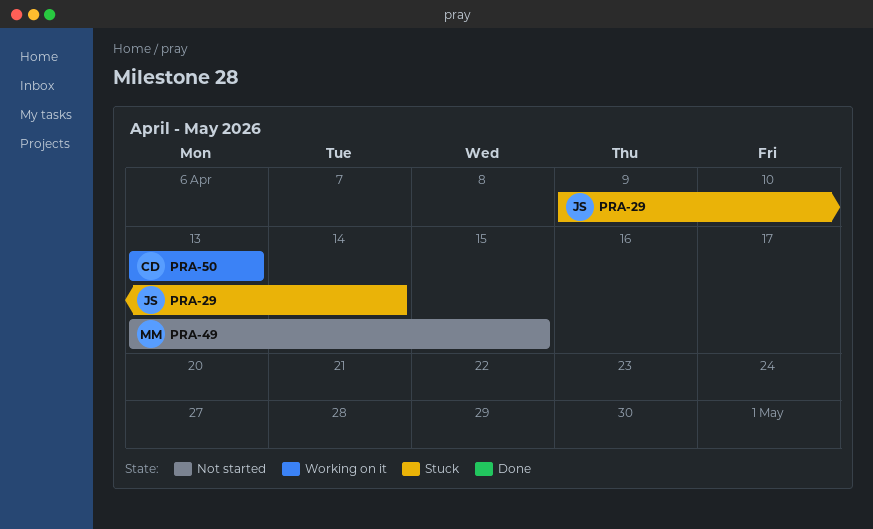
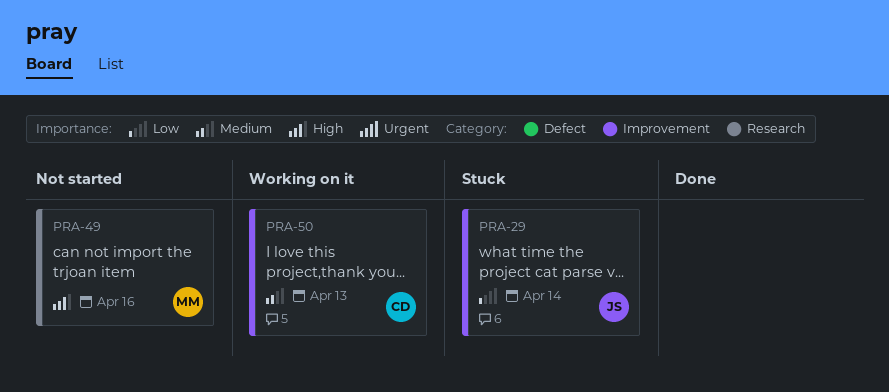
PRA-49, due: Apr 15 -> Apr 16

